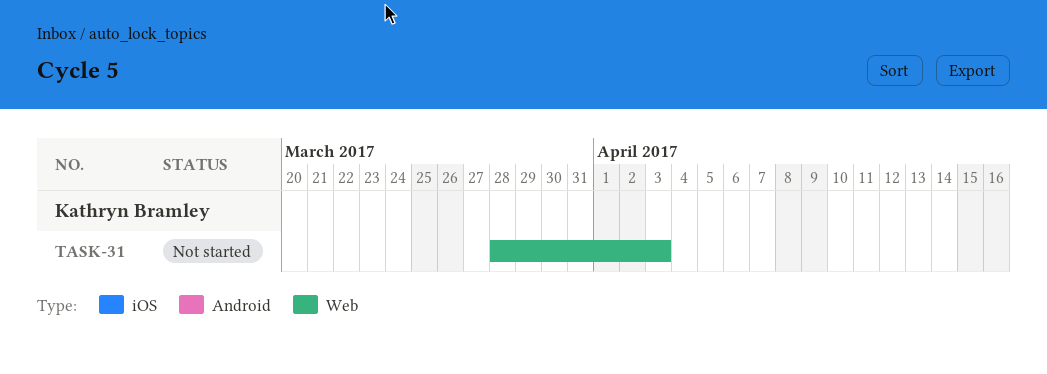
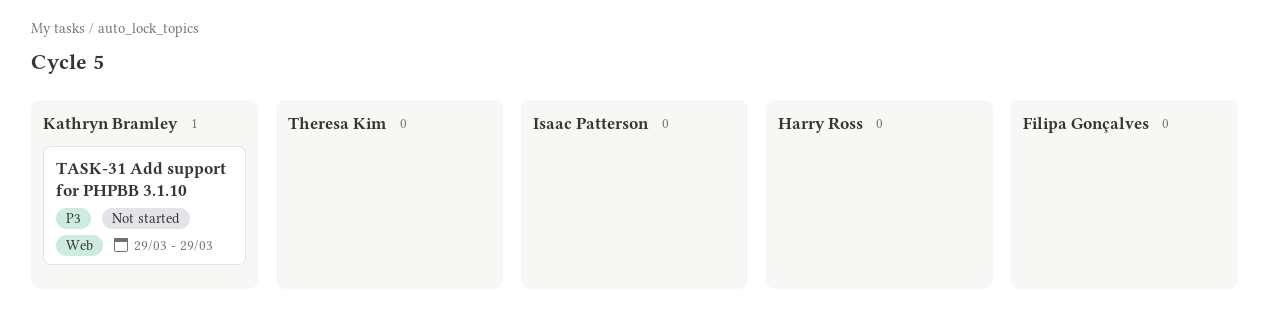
TASK-31, start: Mar 28 -> Mar 29
TASK-31, due: Apr 3 -> Mar 29

